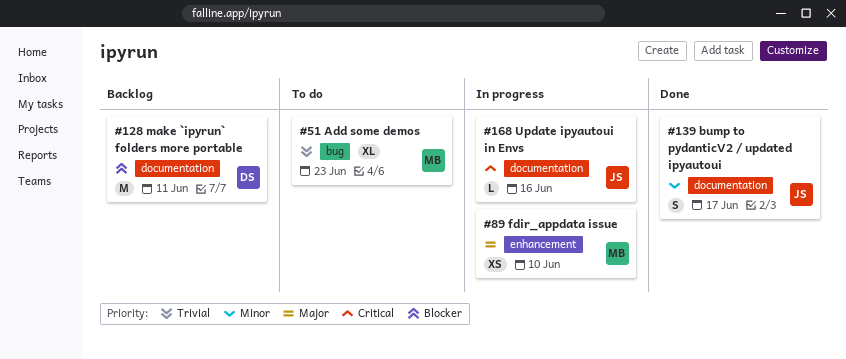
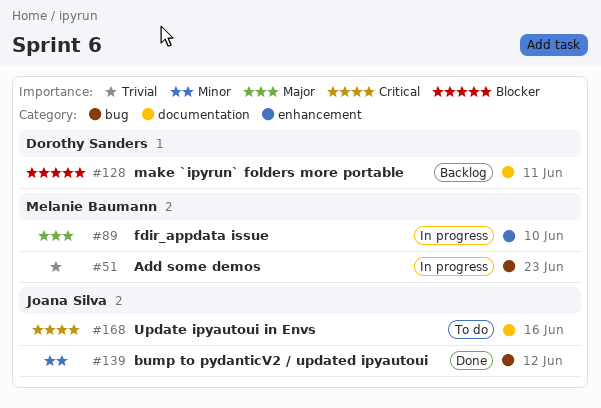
#51, status: To do -> In progress
#139, label: documentation -> bug
#139, due: Jun 17 -> Jun 12
#168, status: In progress -> To do

